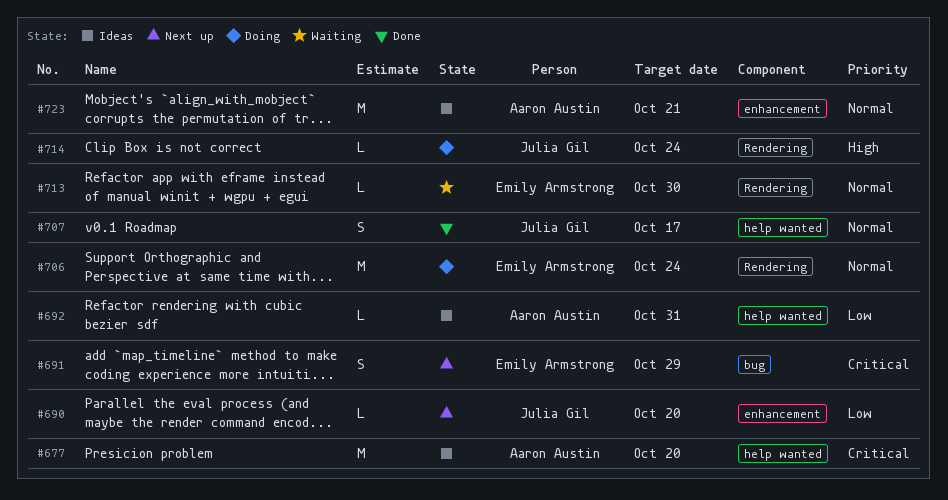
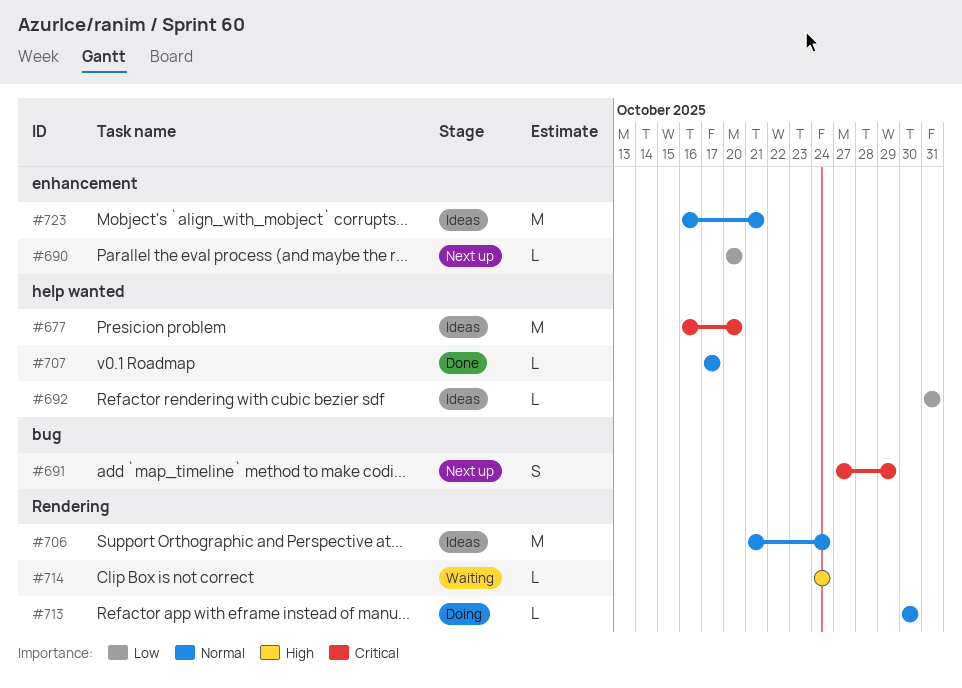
#706, status: Doing -> Ideas
#707, estimate: S -> L
#713, status: Waiting -> Doing
#714, status: Doing -> Waiting

